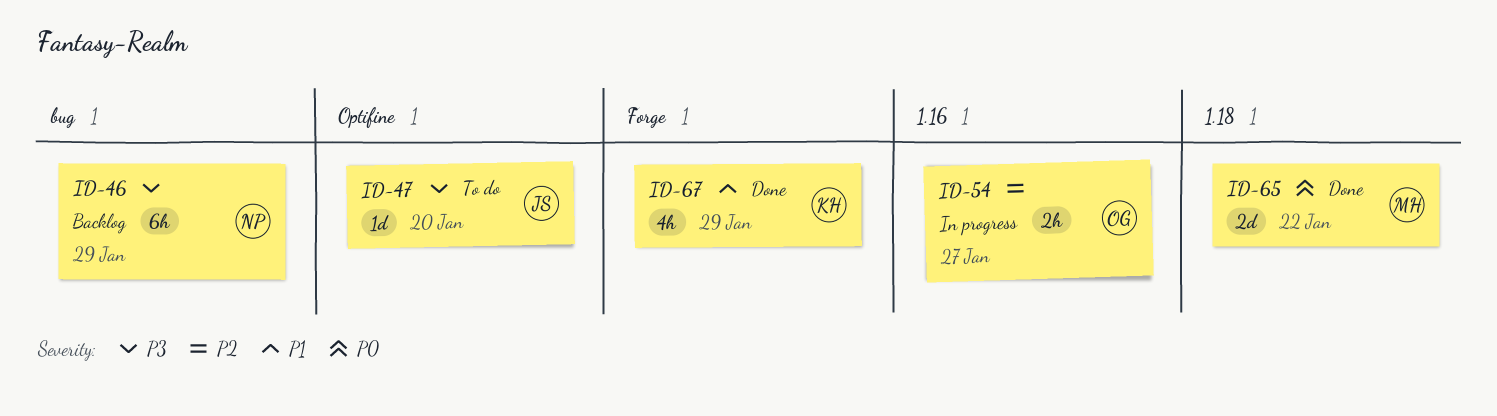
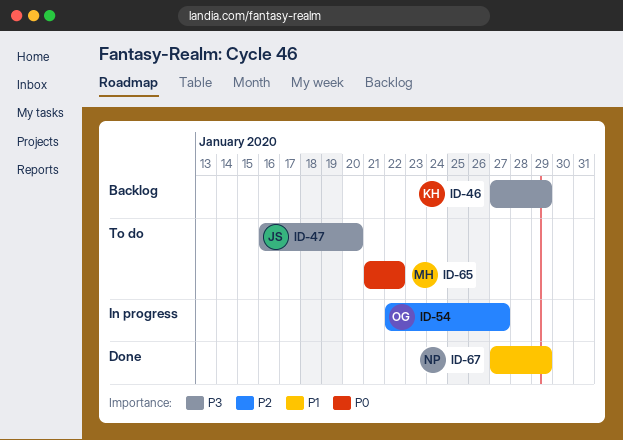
ID-46, owner: NP -> KH
ID-65, status: Done -> To do
ID-67, owner: KH -> NP

